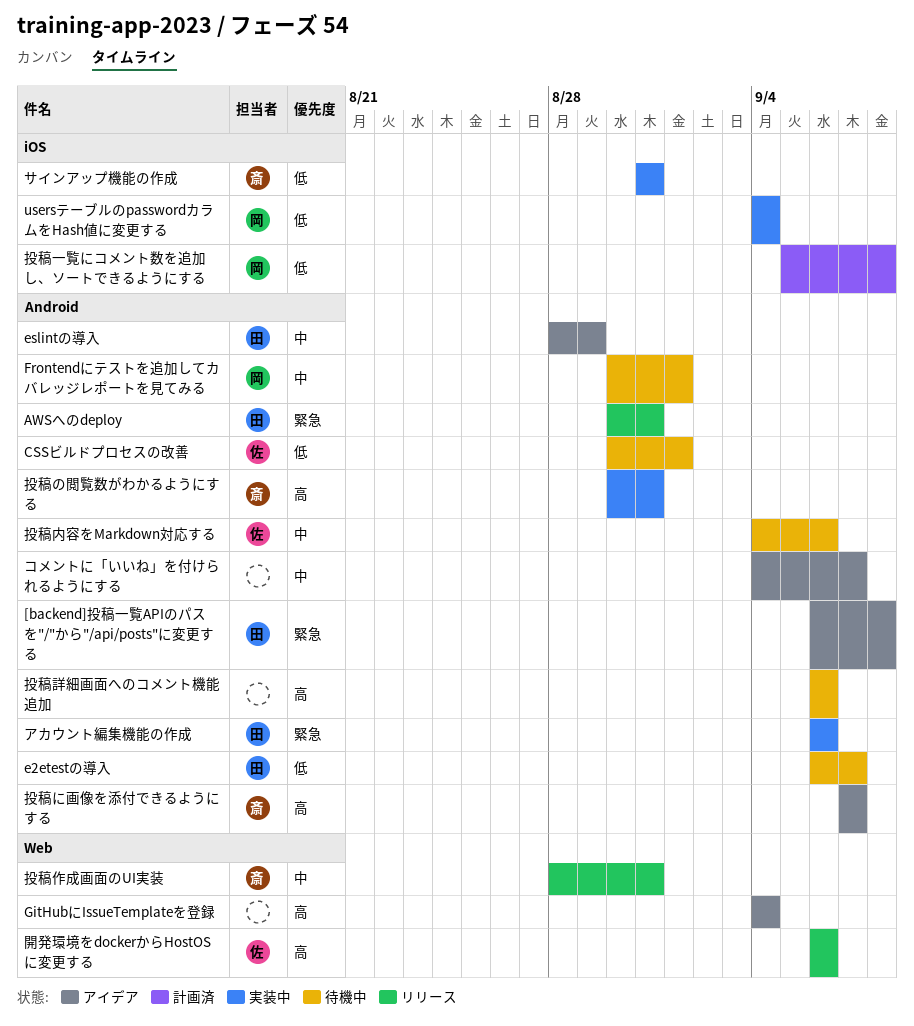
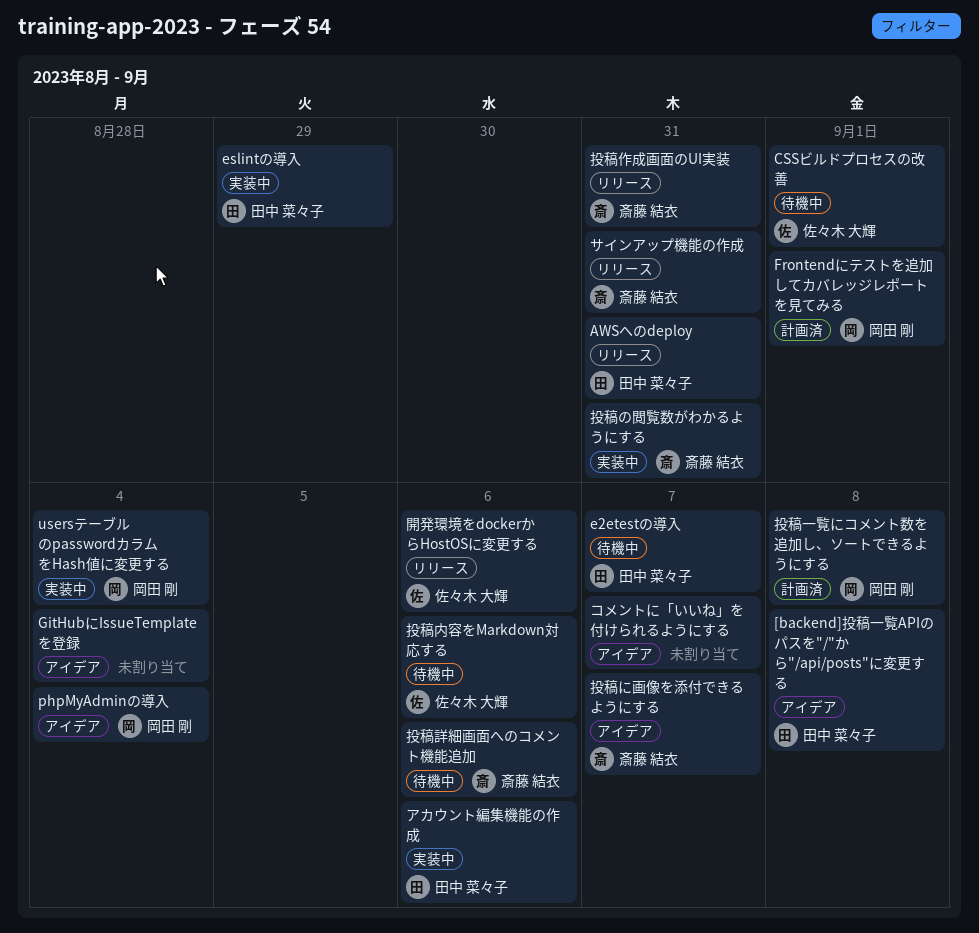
eslintの導入, status: アイデア -> 実装中
Frontendにテストを追加してカバレッジレポートを見てみる, status: 待機中 -> 計画済
phpMyAdminの導入: none -> present
サインアップ機能の作成, status: 実装中 -> リリース
投稿詳細画面へのコメント機能追加, owner: none -> 斎藤 結衣

